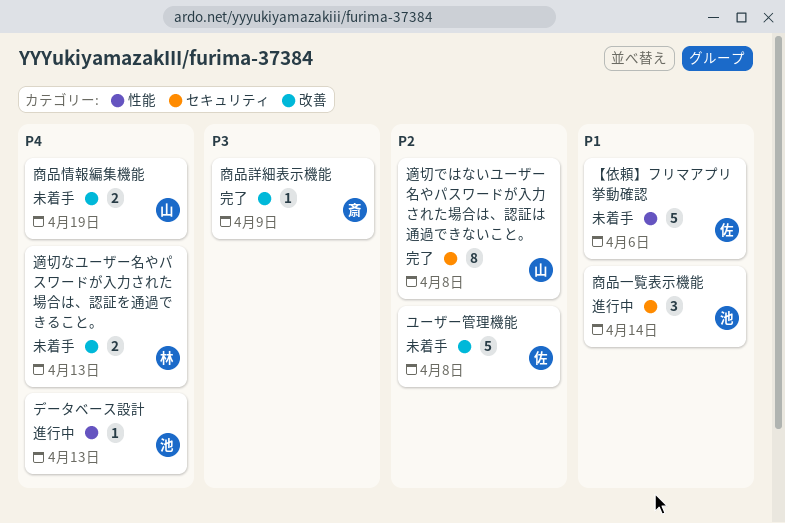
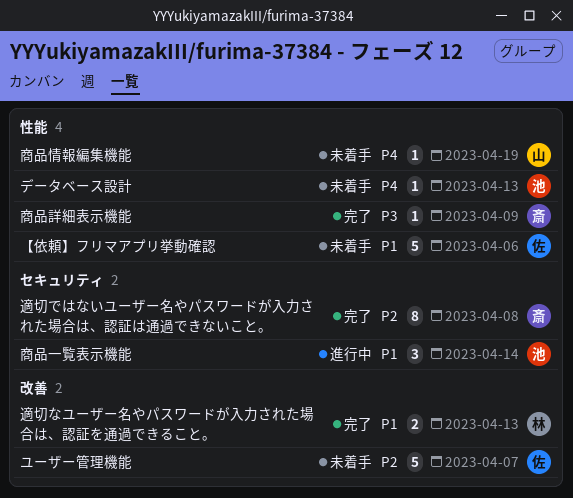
データベース設計, status: 進行中 -> 未着手
ユーザー管理機能, due: Apr 8 -> Apr 7
商品情報編集機能, label: 改善 -> 性能
商品情報編集機能, estimate: 2 -> 1
商品詳細表示機能, label: 改善 -> 性能
適切ではないユーザー名やパスワードが入力された場合は、認証は通過できないこと。, owner: 山 -> 斎
適切なユーザー名やパスワードが入力された場合は、認証を通過できること。, status: 未着手 -> 完了
適切なユーザー名やパスワードが入力された場合は、認証を通過できること。, priority: P4 -> P1

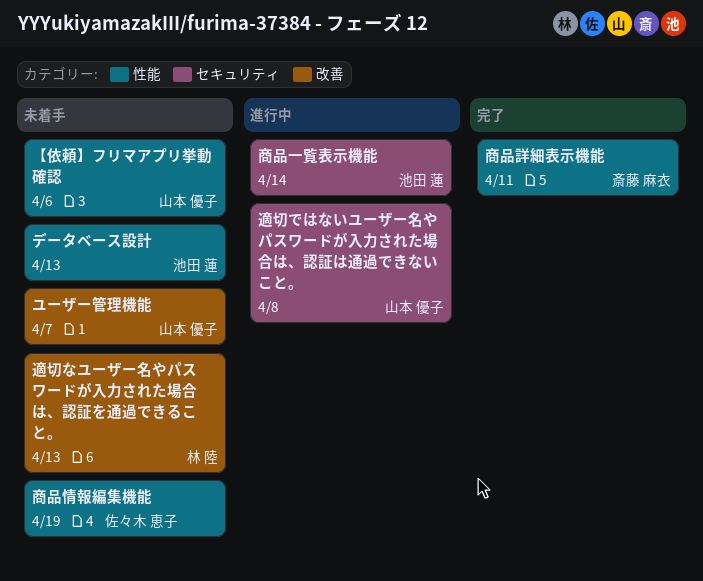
【依頼】フリマアプリ挙動確認, owner: 佐々木 恵子 -> 山本 優子
ユーザー管理機能, owner: 佐々木 恵子 -> 山本 優子
商品情報編集機能, owner: 山本 優子 -> 佐々木 恵子
商品詳細表示機能, due: Apr 9 -> Apr 11
適切ではないユーザー名やパスワードが入力された場合は、認証は通過できないこと。, status: 完了 -> 進行中
適切ではないユーザー名やパスワードが入力された場合は、認証は通過できないこと。, owner: 斎藤 麻衣 -> 山本 優子
適切なユーザー名やパスワードが入力された場合は、認証を通過できること。, status: 完了 -> 未着手

